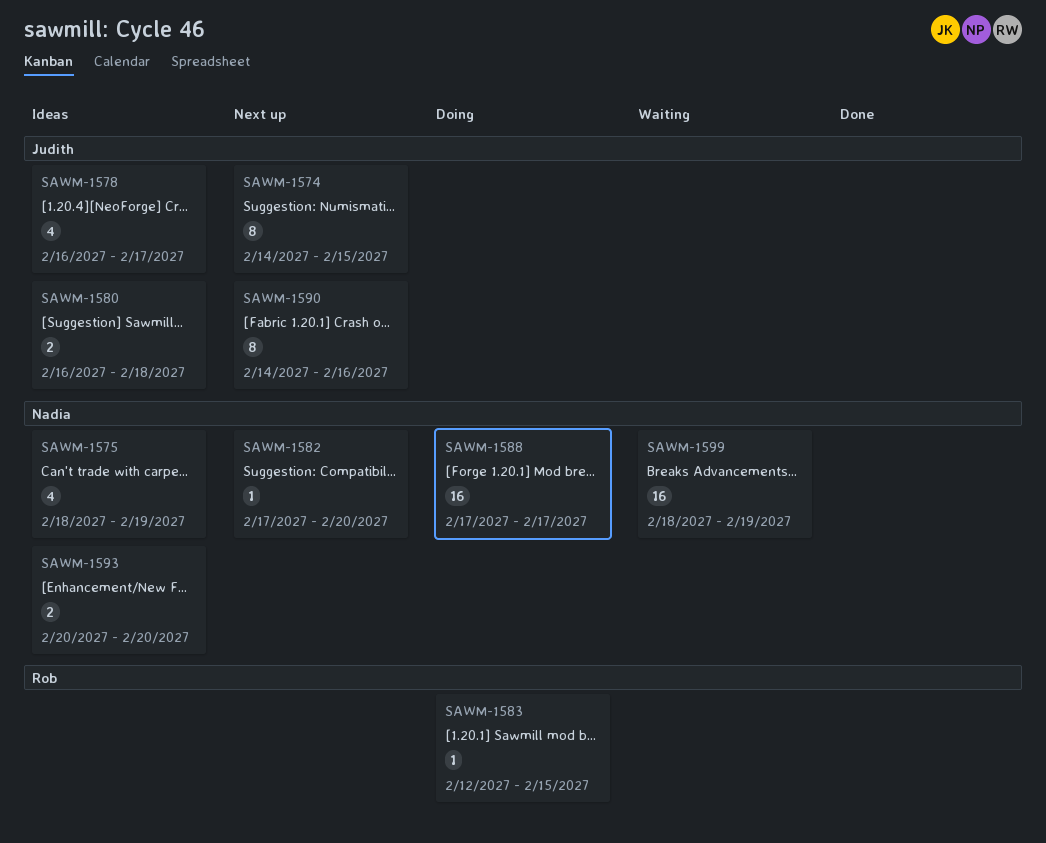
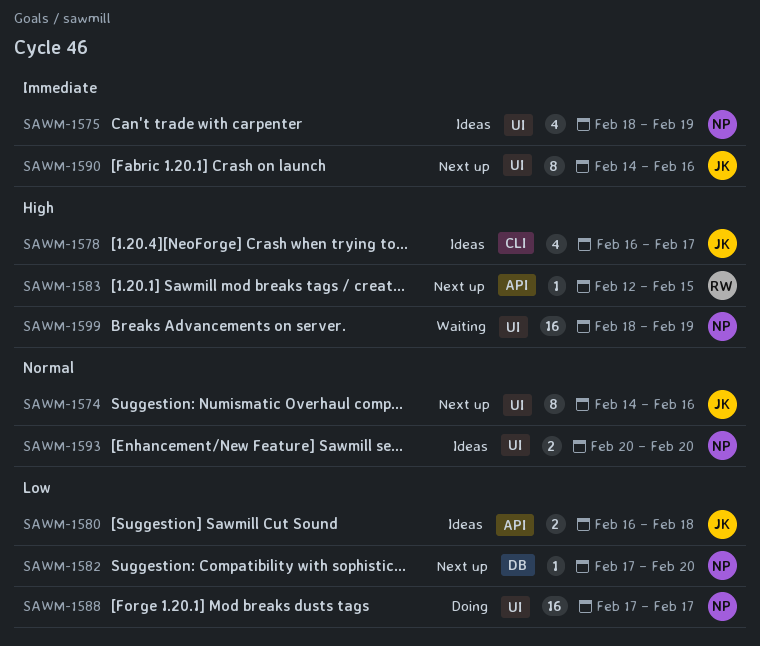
SAWM-1574, due: Feb 15 -> Feb 16
SAWM-1583, status: Doing -> Next up

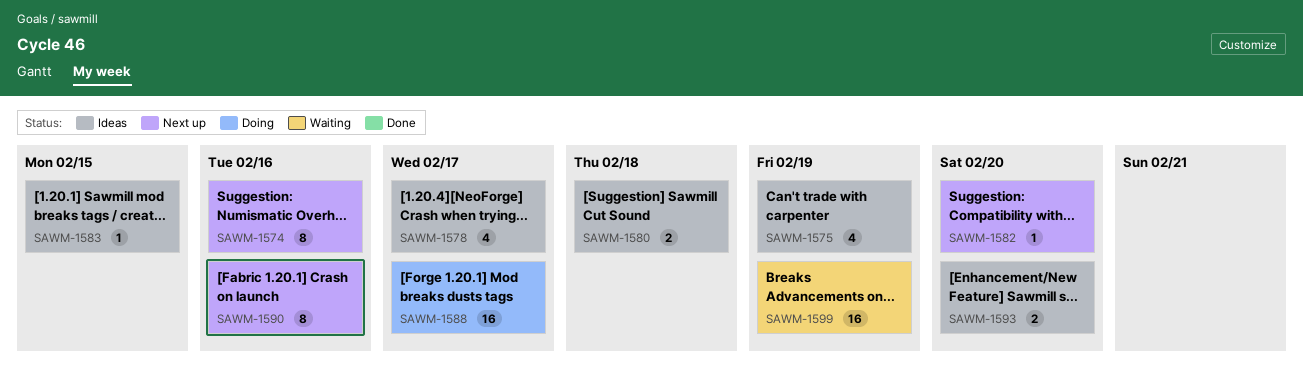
SAWM-1583, status: Next up -> Ideas

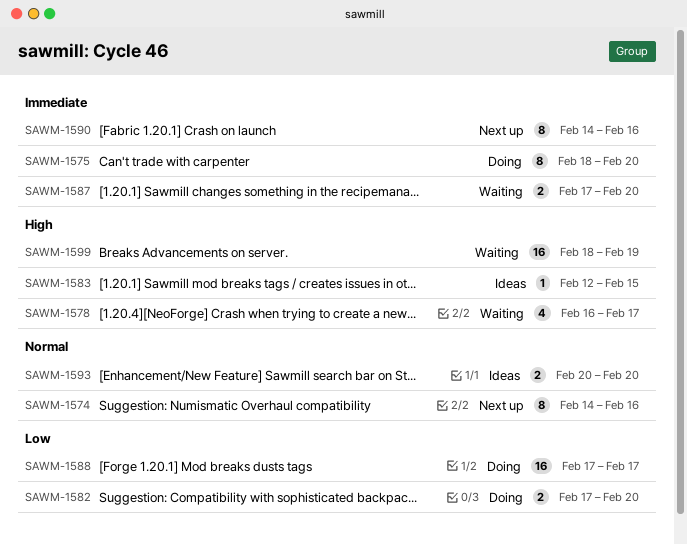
SAWM-1575, status: Ideas -> Doing
SAWM-1575, estimate: 4 -> 8
SAWM-1575, due: Feb 19 -> Feb 20
SAWM-1578, status: Ideas -> Waiting
SAWM-1580: present -> none
SAWM-1582, status: Next up -> Doing
SAWM-1582, estimate: 1 -> 2
SAWM-1587: none -> present

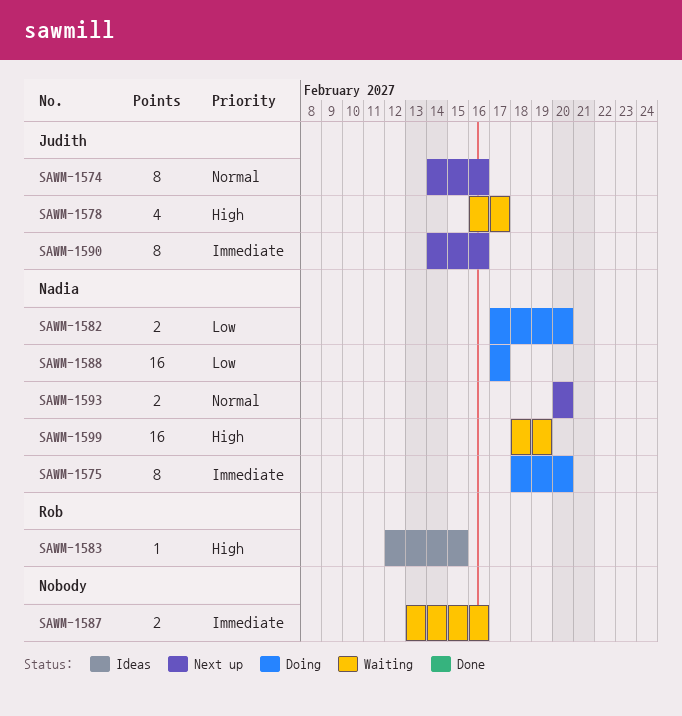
SAWM-1587, start: Feb 17 -> Feb 13
SAWM-1587, due: Feb 20 -> Feb 16
SAWM-1593, status: Ideas -> Next up

